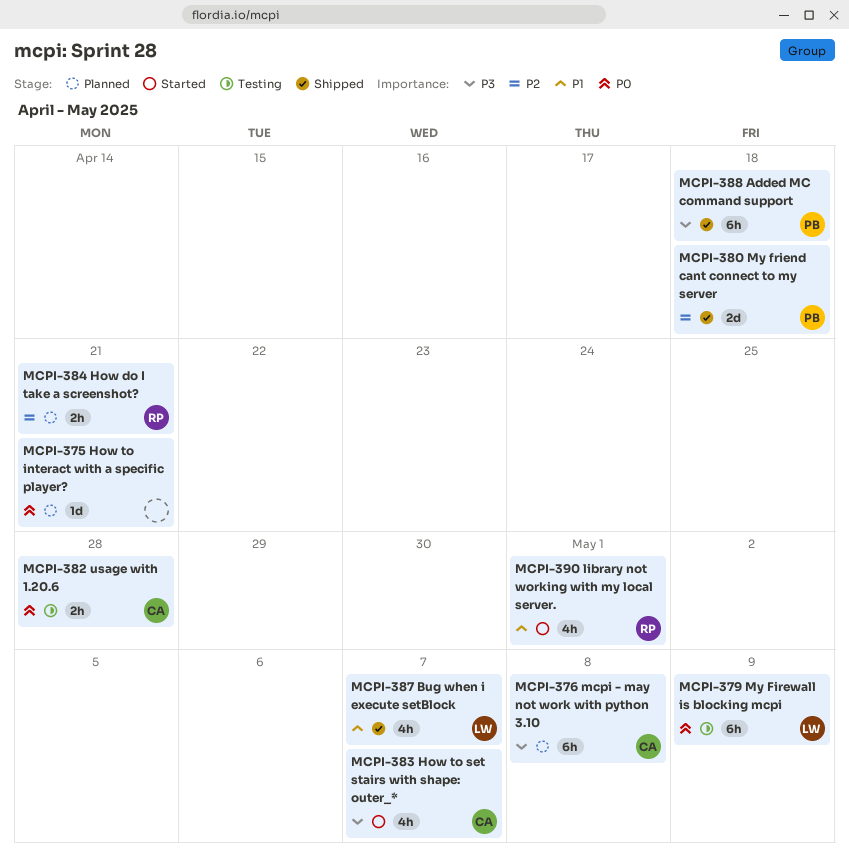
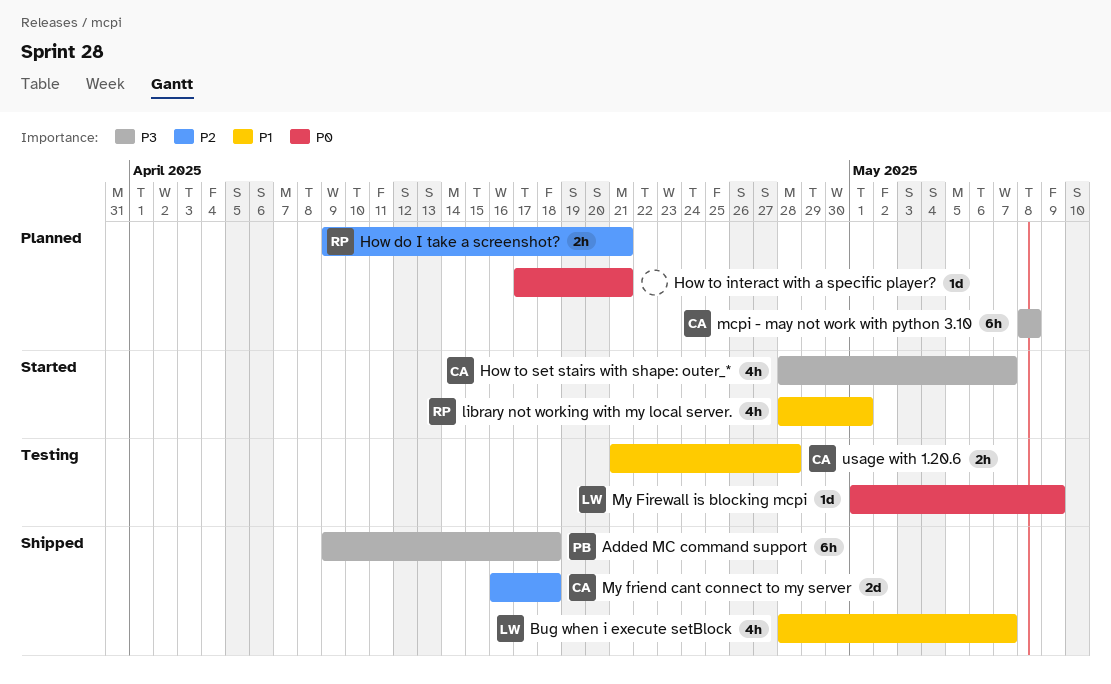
My Firewall is blocking mcpi, estimate: 6h -> 1d
My friend cant connect to my server, owner: PB -> CA
usage with 1.20.6, priority: P0 -> P1

